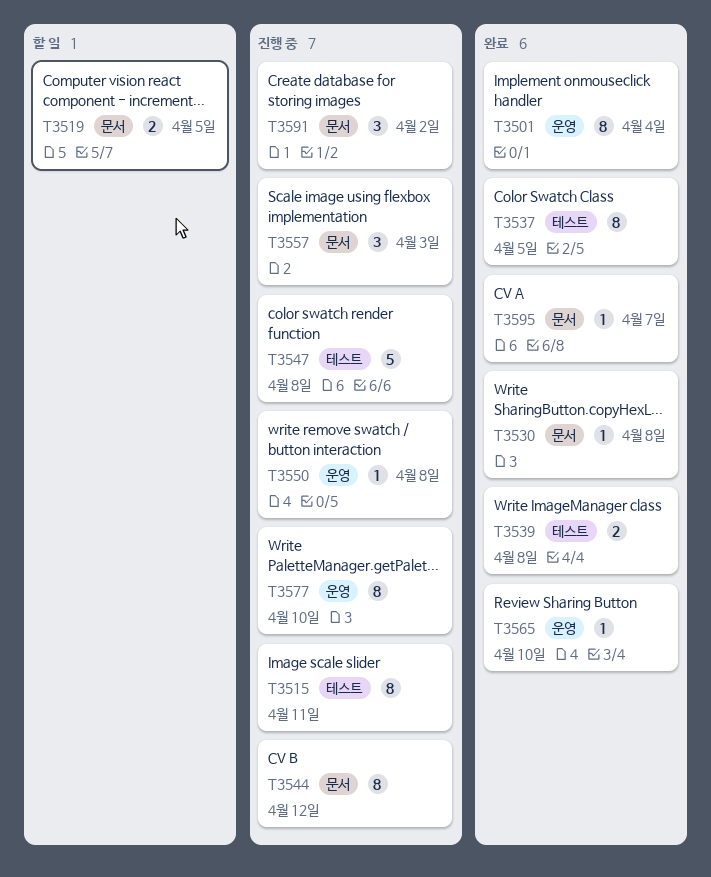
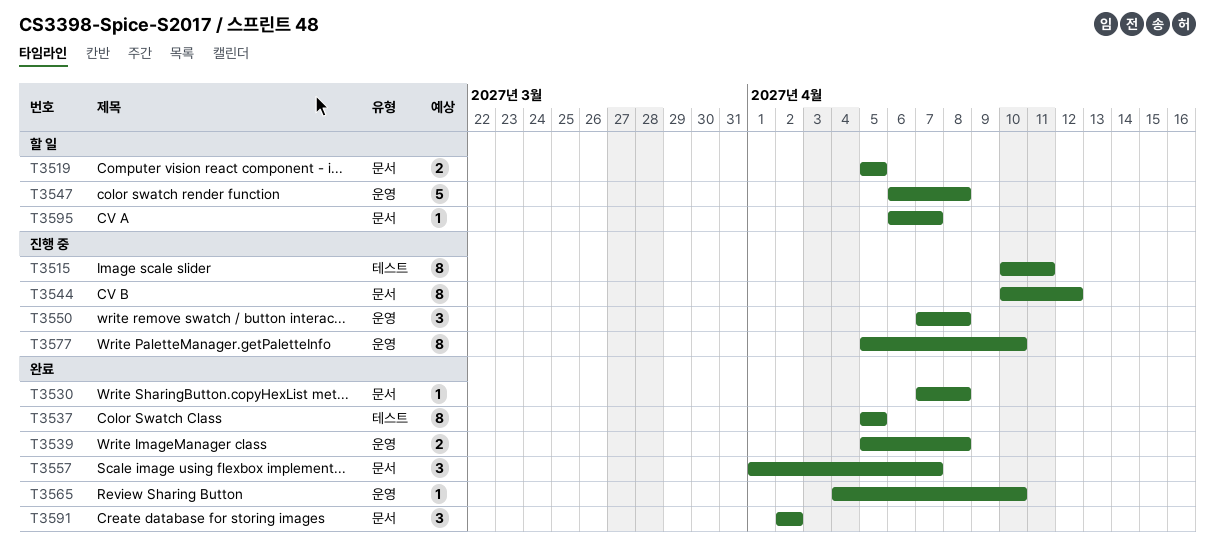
T3501: present -> none
T3539, label: 테스트 -> 운영
T3547, status: 진행 중 -> 할 일
T3547, label: 테스트 -> 운영
T3550, estimate: 1 -> 3
T3557, status: 진행 중 -> 완료
T3557, due: Apr 3 -> Apr 7
T3591, status: 진행 중 -> 완료
T3595, status: 완료 -> 할 일

